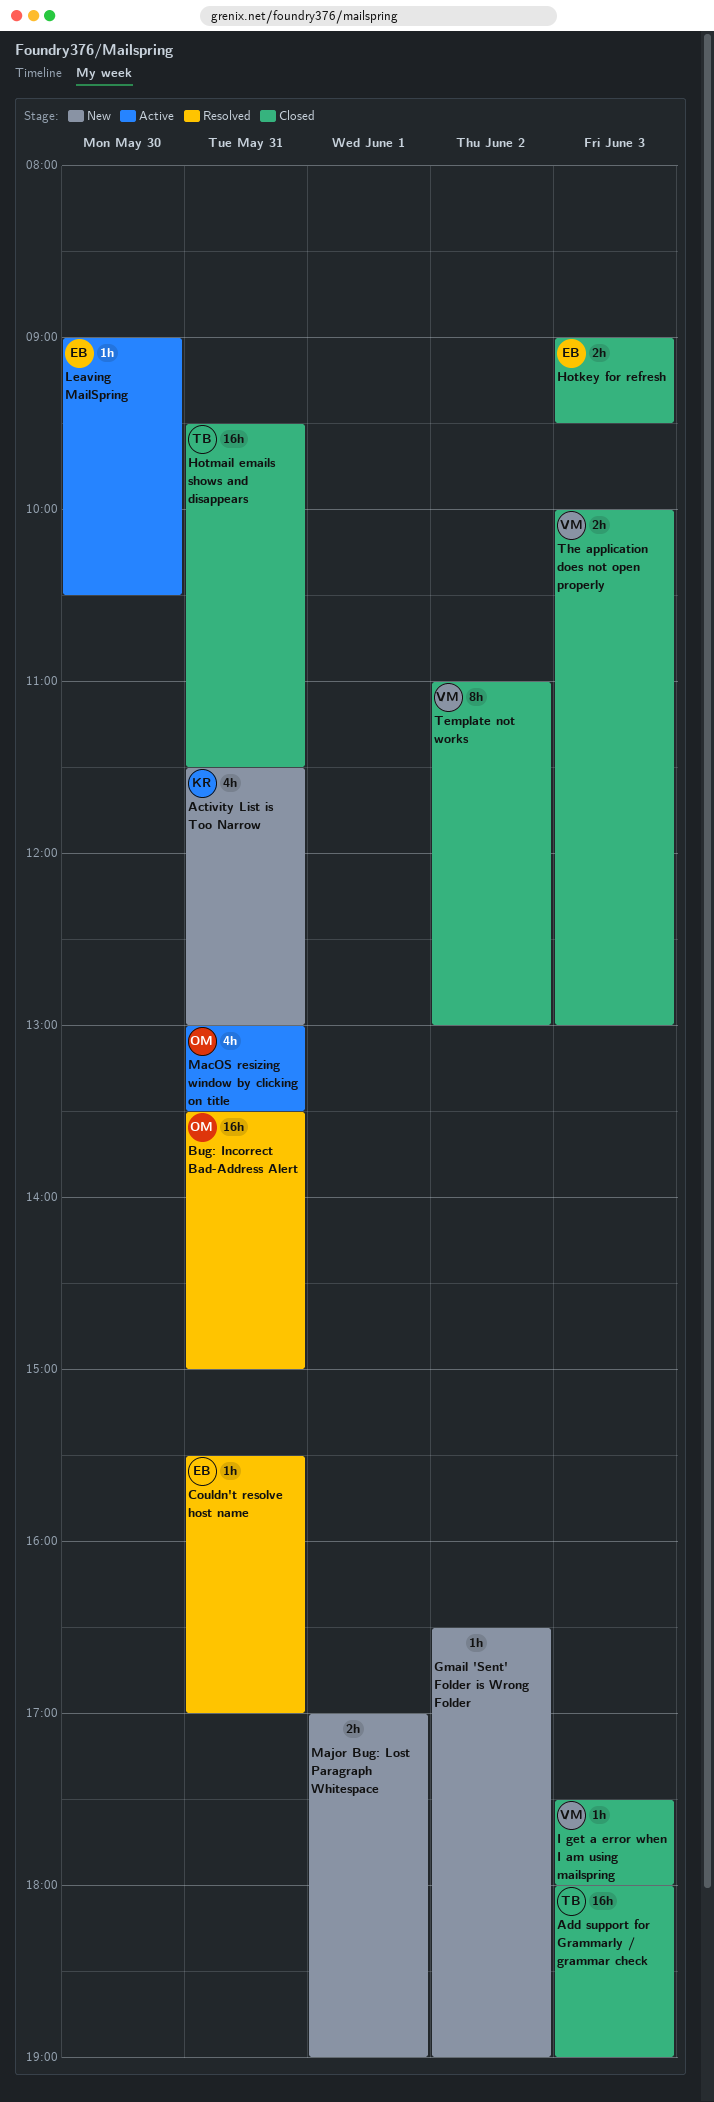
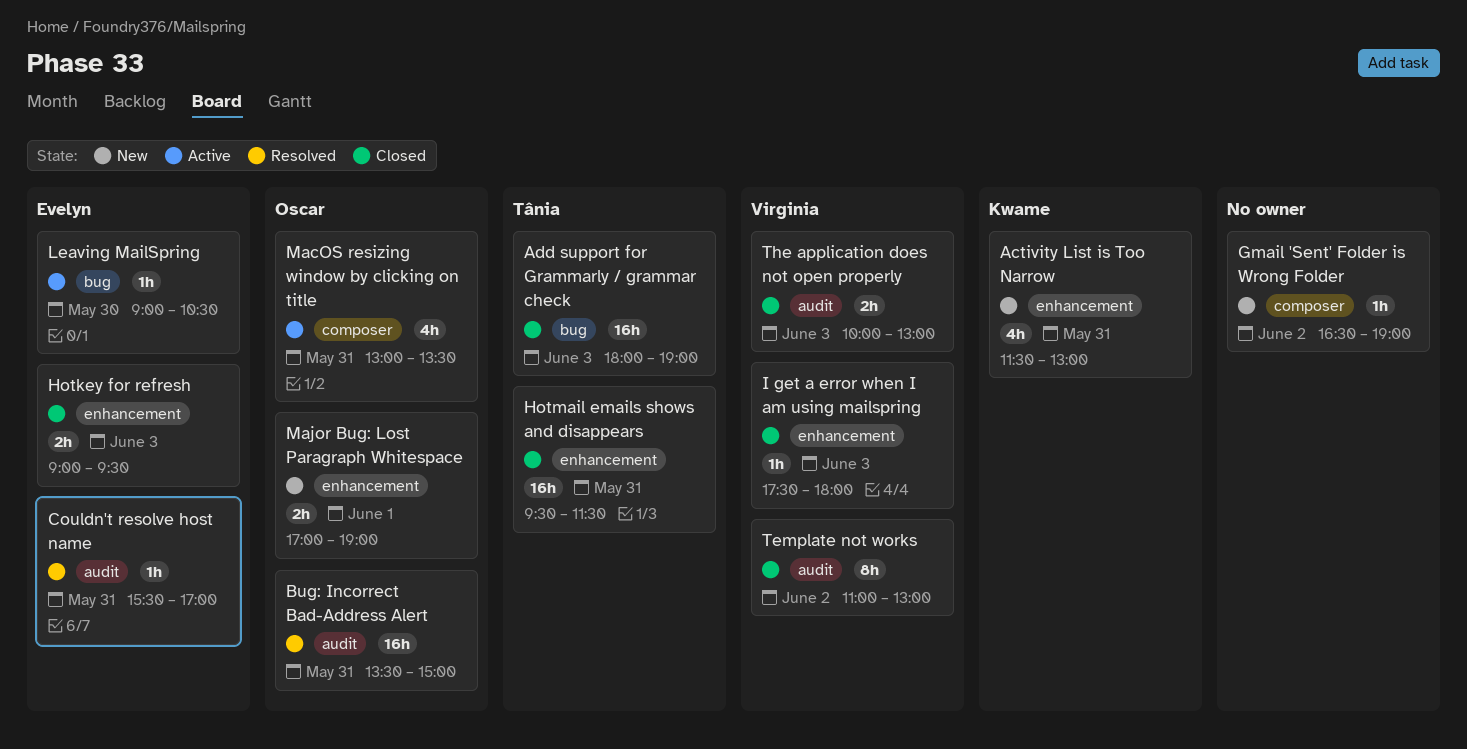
Major Bug: Lost Paragraph Whitespace, owner: none -> Oscar

